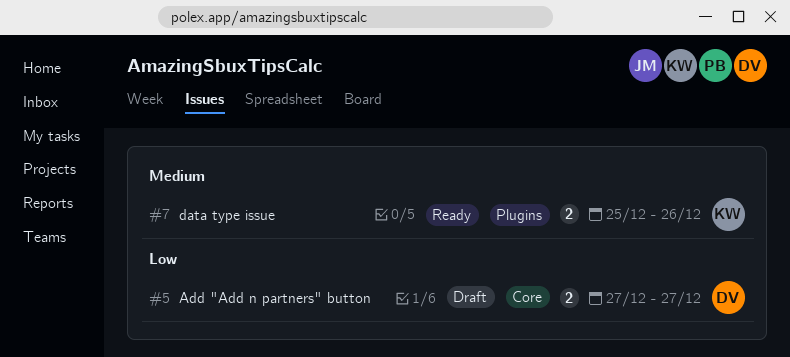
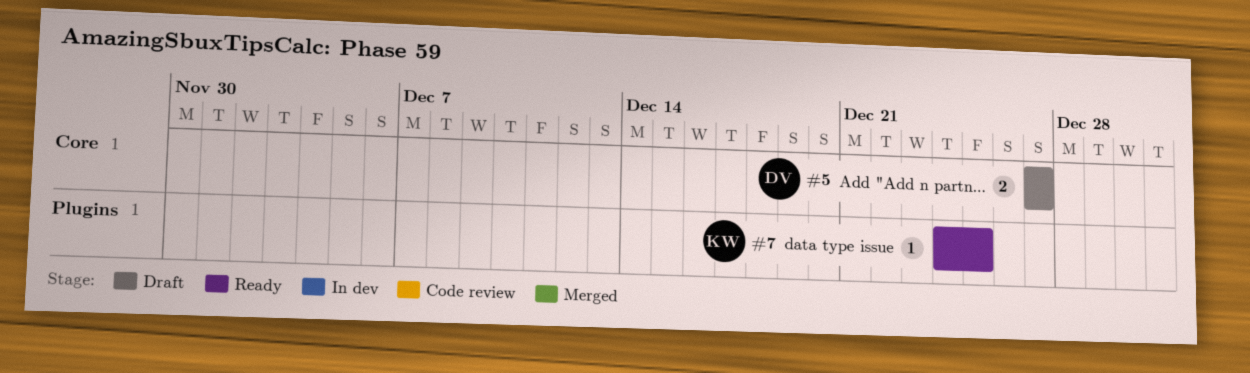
#7, estimate: 2 -> 1
#7, start: Dec 25 -> Dec 24
#7, due: Dec 26 -> Dec 25

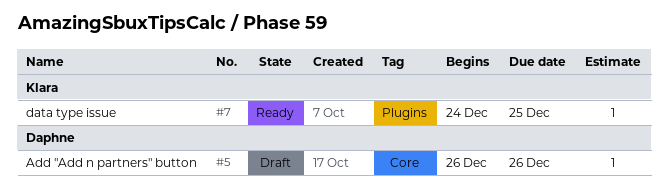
#5, estimate: 2 -> 1
#5, start: Dec 27 -> Dec 26
#5, due: Dec 27 -> Dec 26

